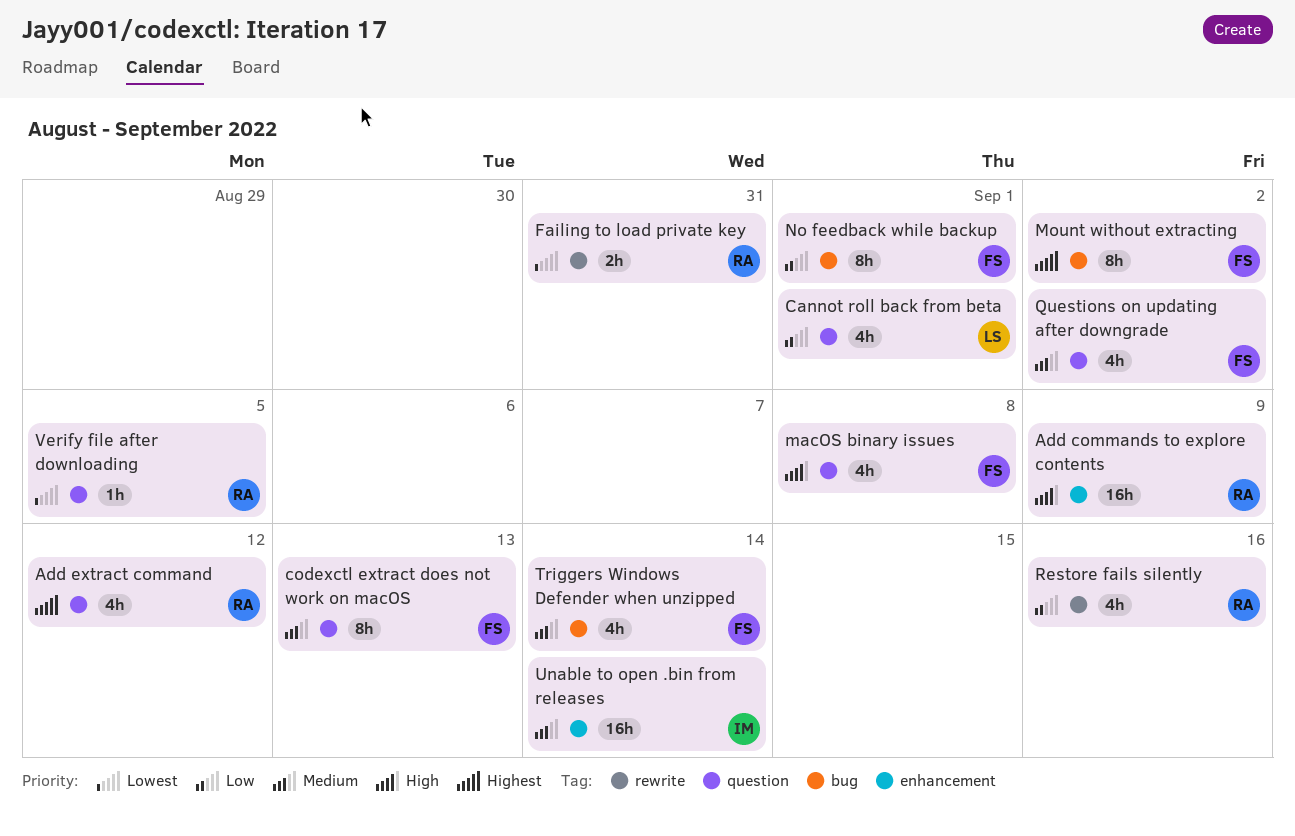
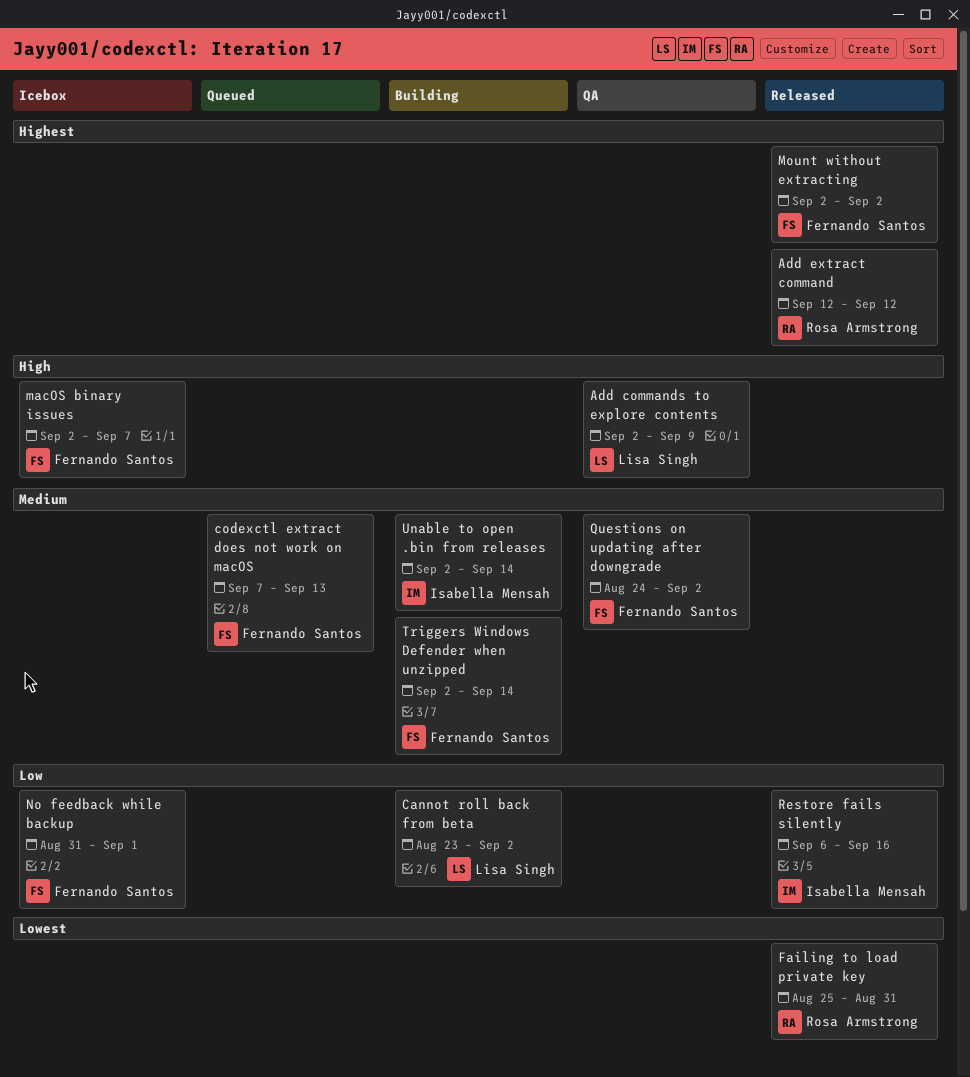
Add commands to explore contents, owner: Rosa Armstrong -> Lisa Singh
Cannot roll back from beta, due: Sep 1 -> Sep 2
macOS binary issues, due: Sep 8 -> Sep 7
Restore fails silently, owner: Rosa Armstrong -> Isabella Mensah
Verify file after downloading: present -> none

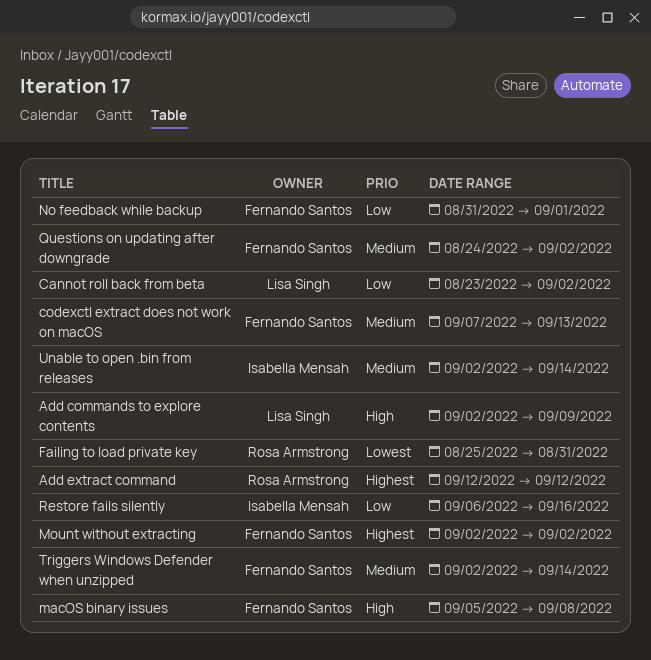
macOS binary issues, start: Sep 2 -> Sep 5
macOS binary issues, due: Sep 7 -> Sep 8

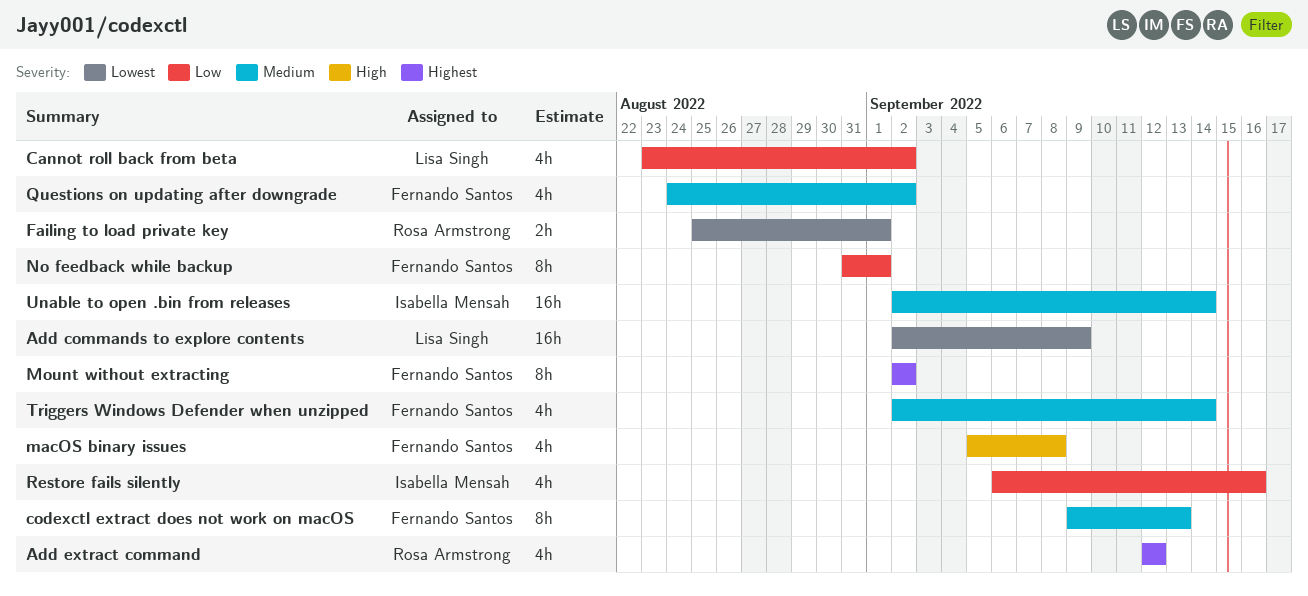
Add commands to explore contents, priority: High -> Lowest
codexctl extract does not work on macOS, start: Sep 7 -> Sep 9
Failing to load private key, due: Aug 31 -> Sep 1

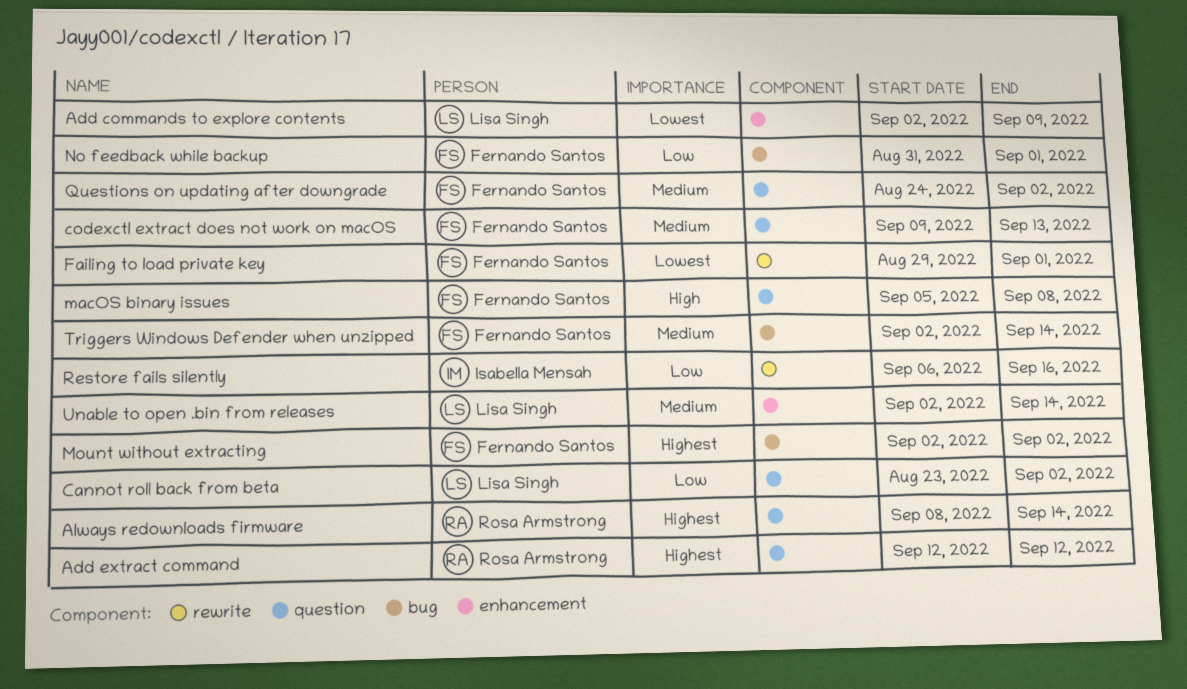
Always redownloads firmware: none -> present
Failing to load private key, owner: Rosa Armstrong -> Fernando Santos
Failing to load private key, start: Aug 25 -> Aug 29
Unable to open .bin from releases, owner: Isabella Mensah -> Lisa Singh

